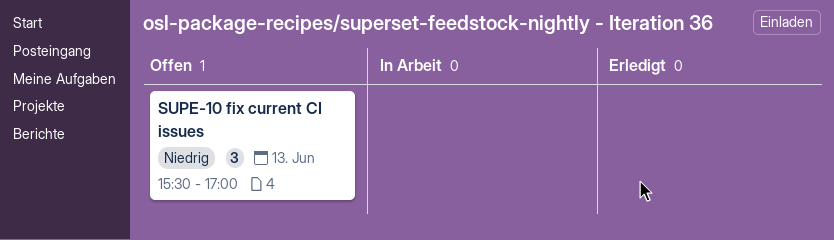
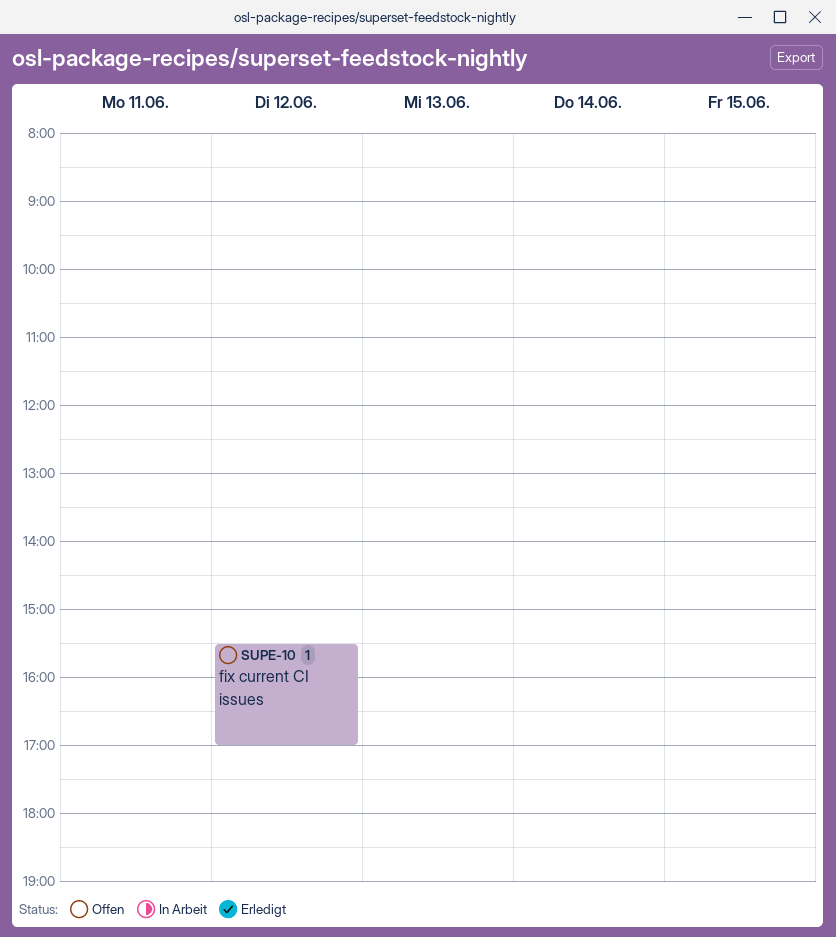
SUPE-10, estimate: 3 -> 1
SUPE-10, day: Jun 13 -> Jun 12

